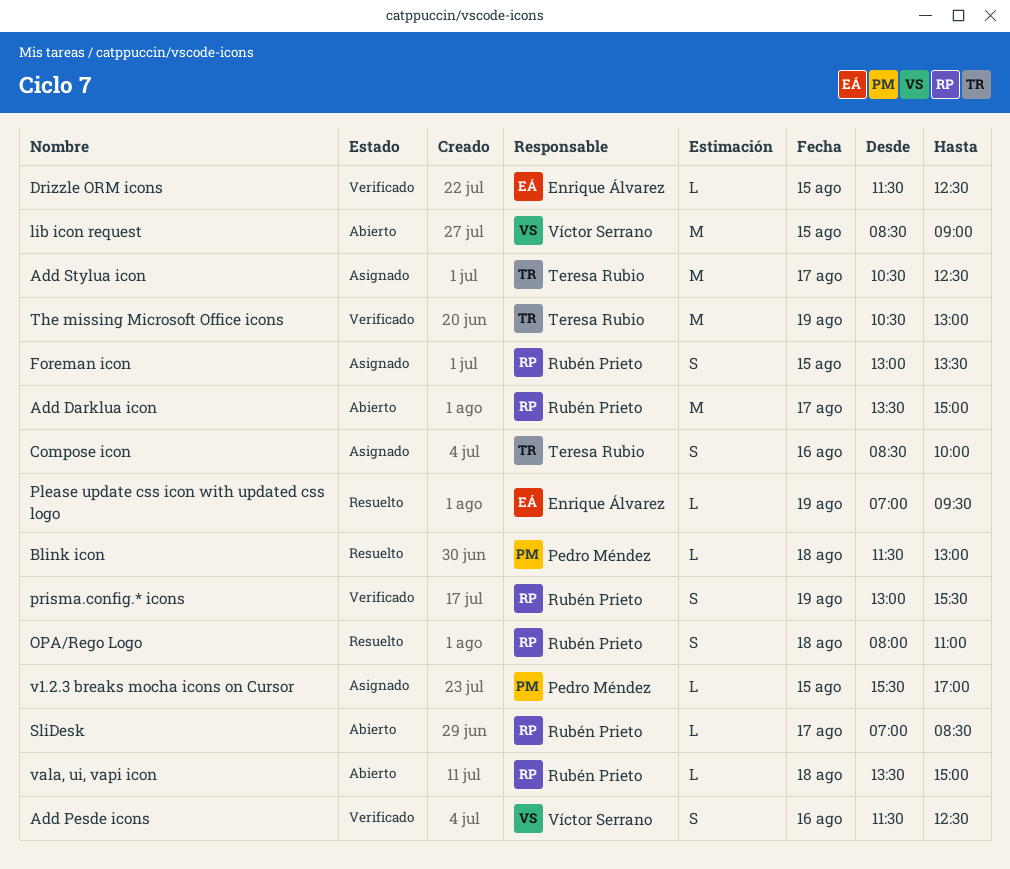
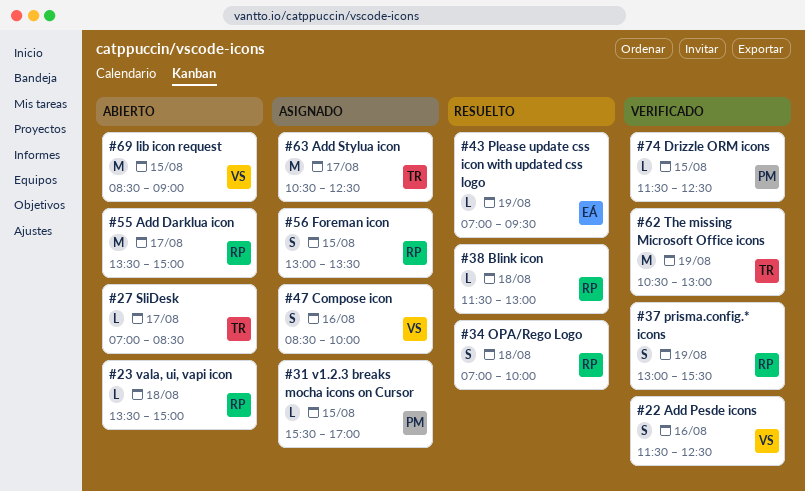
Blink icon, owner: Pedro Méndez -> Rubén Prieto
Compose icon, owner: Teresa Rubio -> Víctor Serrano
Drizzle ORM icons, owner: Enrique Álvarez -> Pedro Méndez
OPA/Rego Logo, begins: 08:00 -> 07:00
OPA/Rego Logo, ends: 11:00 -> 10:00
SliDesk, owner: Rubén Prieto -> Teresa Rubio

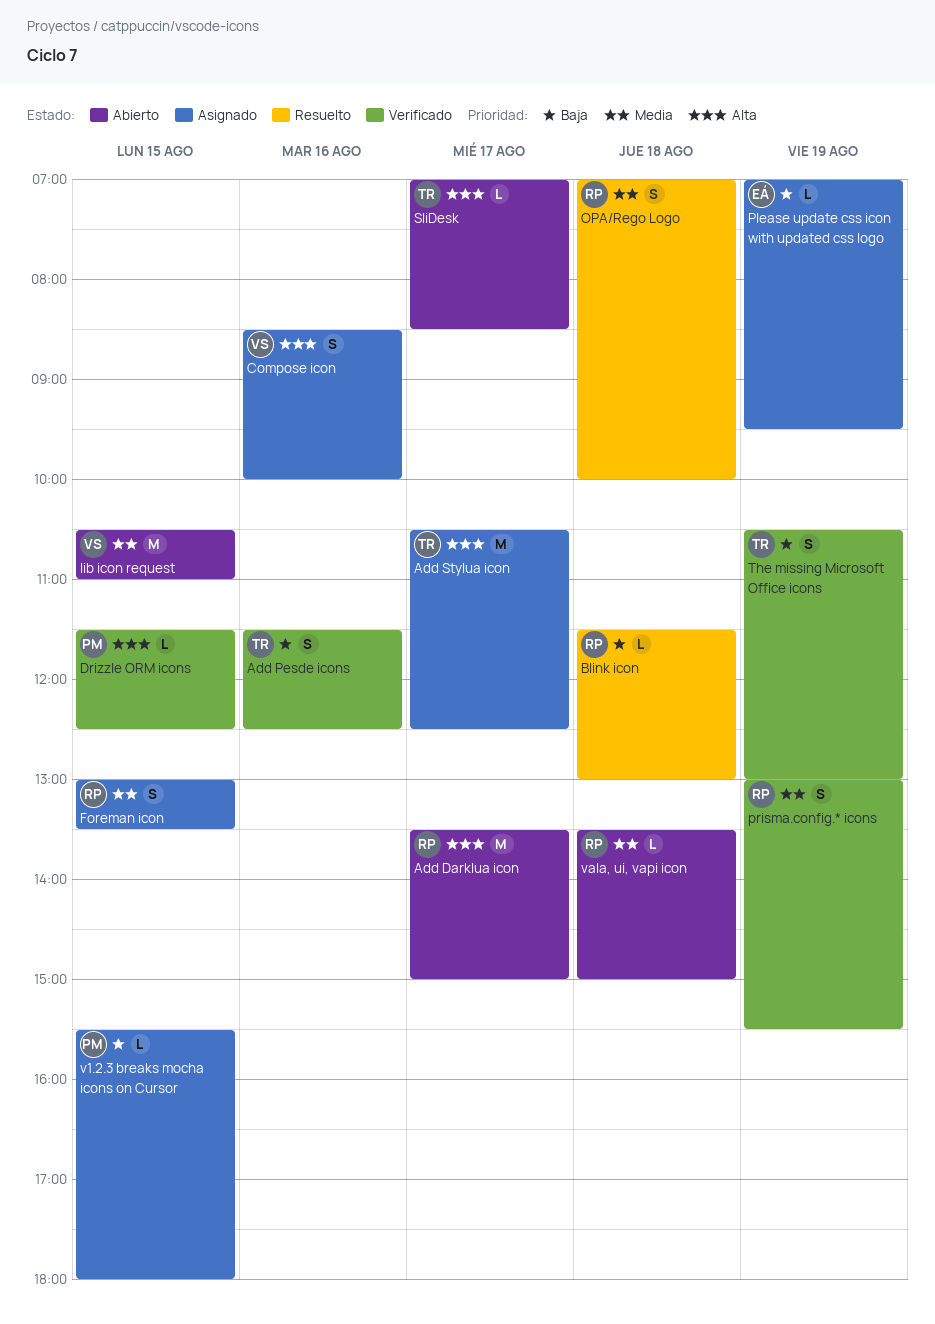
Add Pesde icons, owner: VS -> TR
lib icon request, begins: 08:30 -> 10:30
lib icon request, ends: 09:00 -> 11:00
Please update css icon with updated css logo, status: Resuelto -> Asignado
The missing Microsoft Office icons, estimate: M -> S
v1.2.3 breaks mocha icons on Cursor, ends: 17:00 -> 18:00

